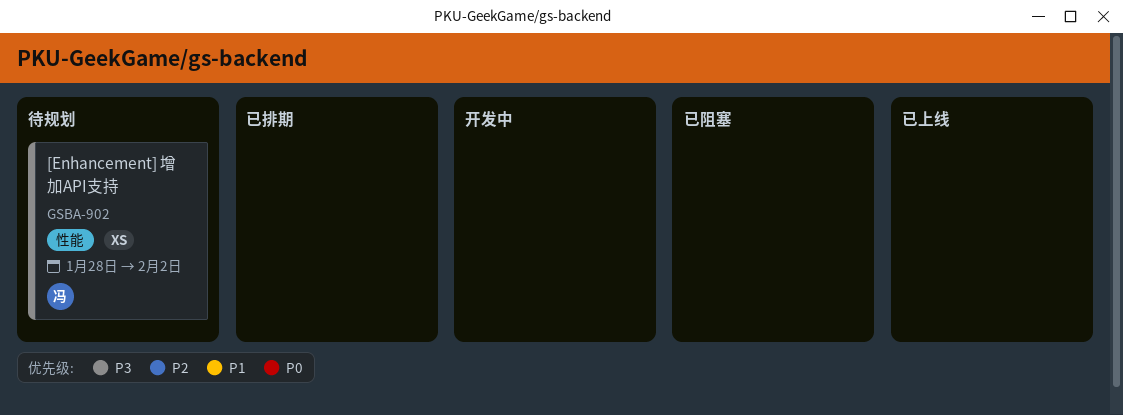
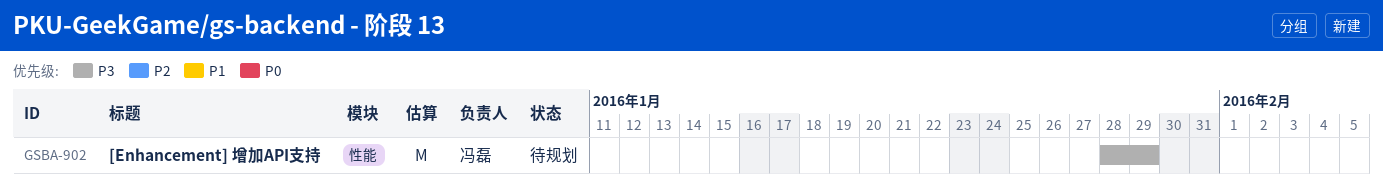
GSBA-902, estimate: XS -> M
GSBA-902, due: Feb 2 -> Jan 29

